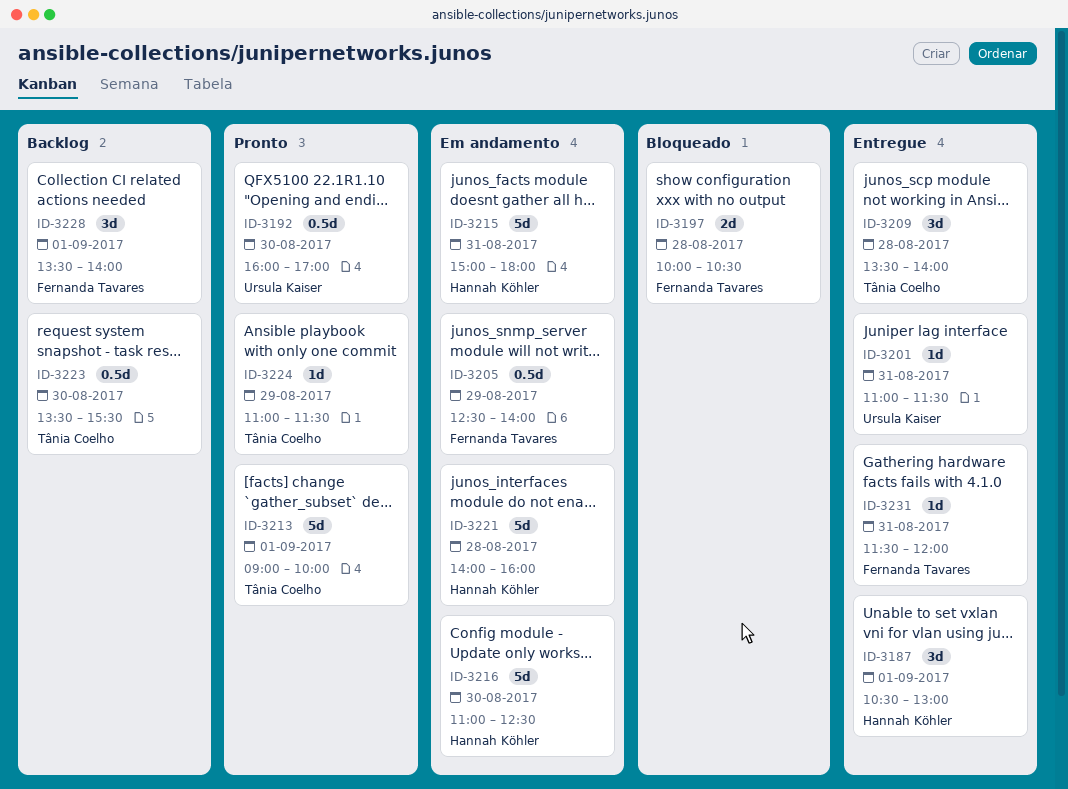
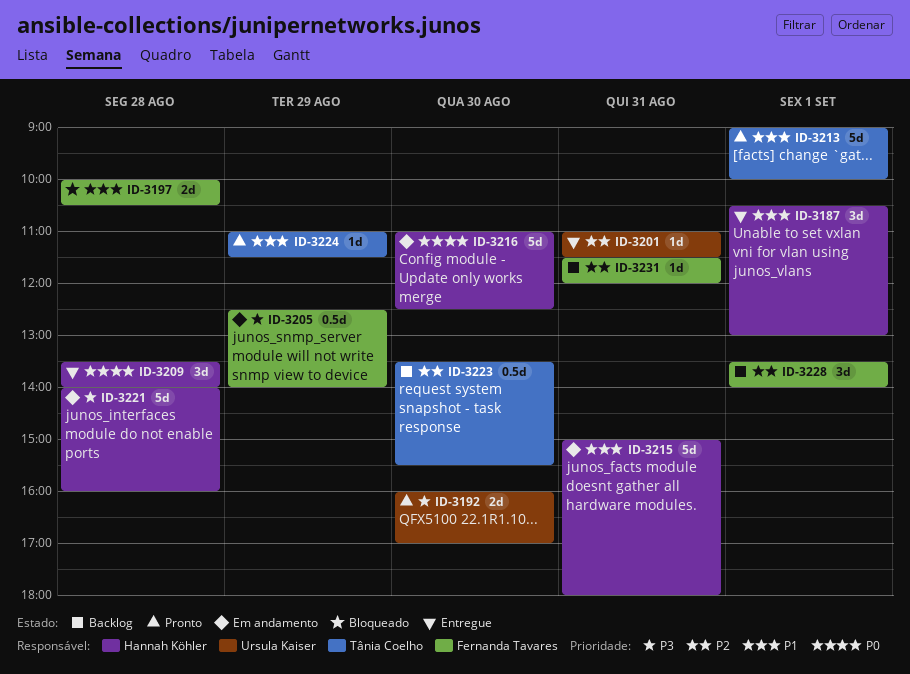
ID-3192, estimate: 0.5d -> 2d
ID-3209, owner: Tânia Coelho -> Hannah Köhler
ID-3231, status: Entregue -> Backlog

